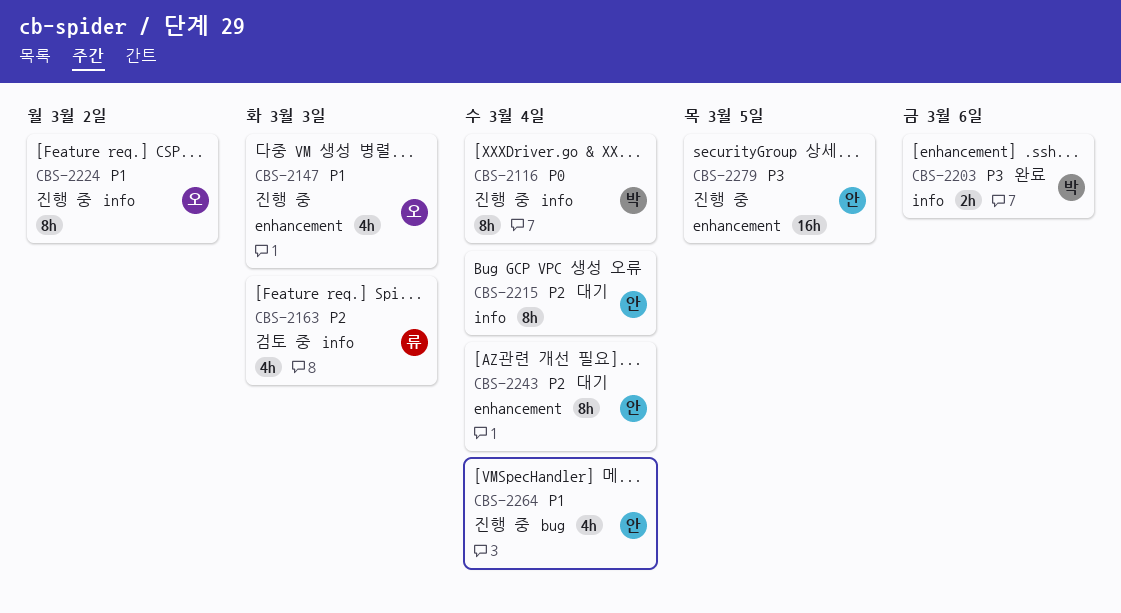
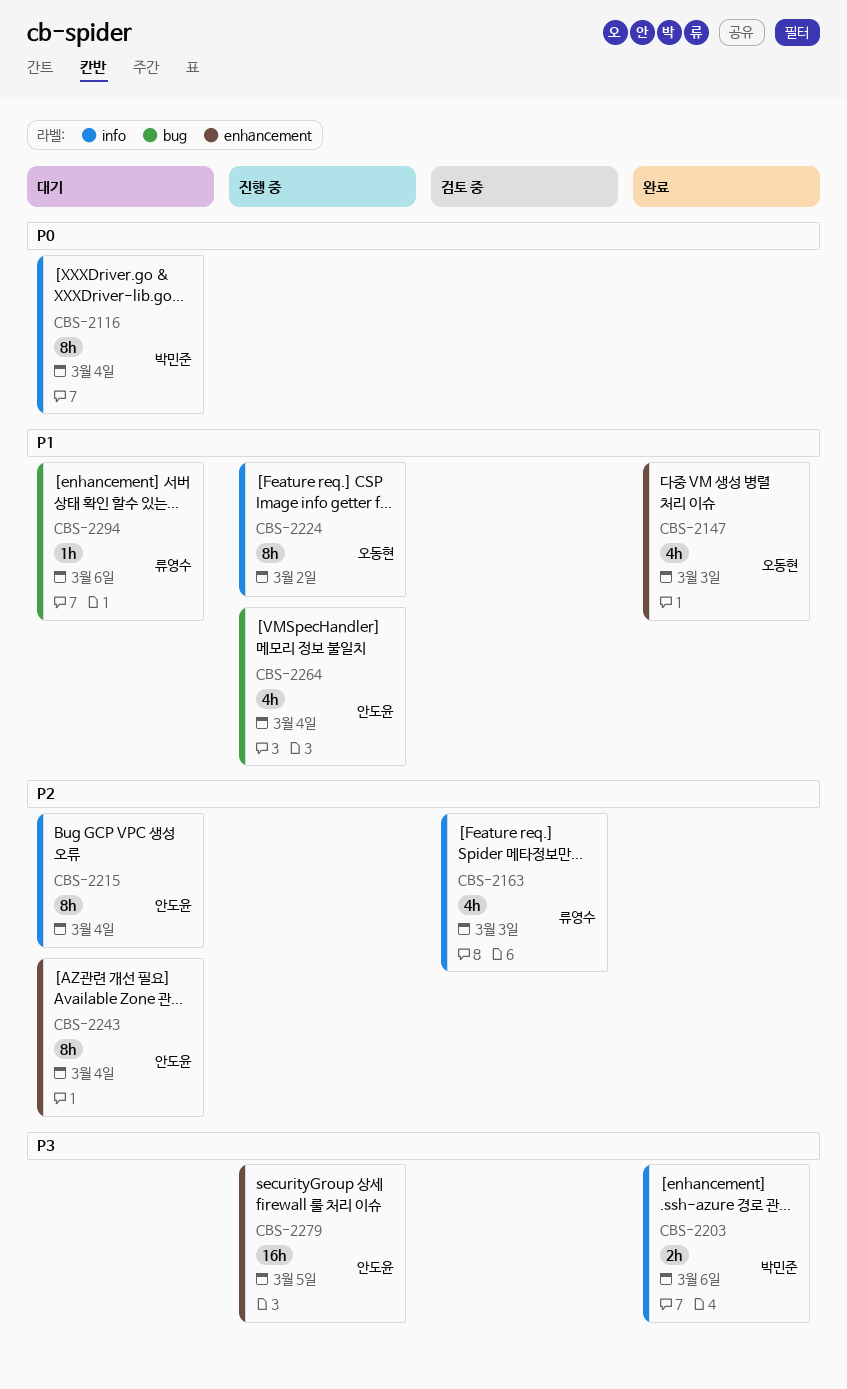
CBS-2116, status: 진행 중 -> 대기
CBS-2147, status: 진행 중 -> 완료
CBS-2294: none -> present

